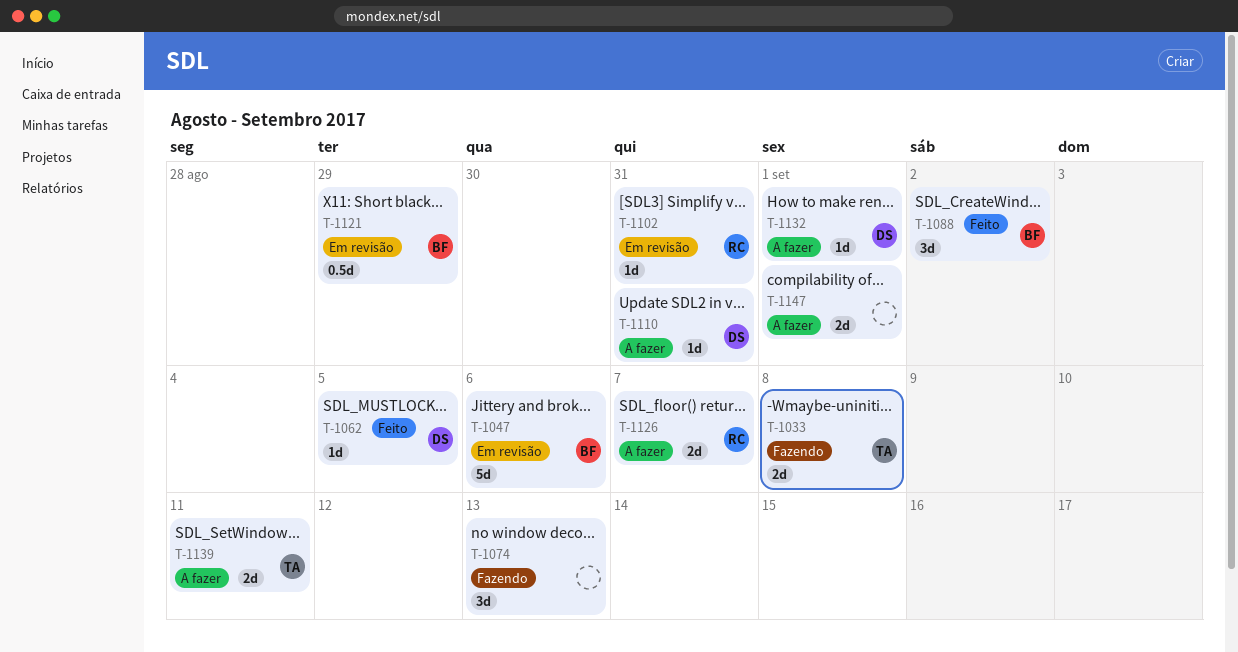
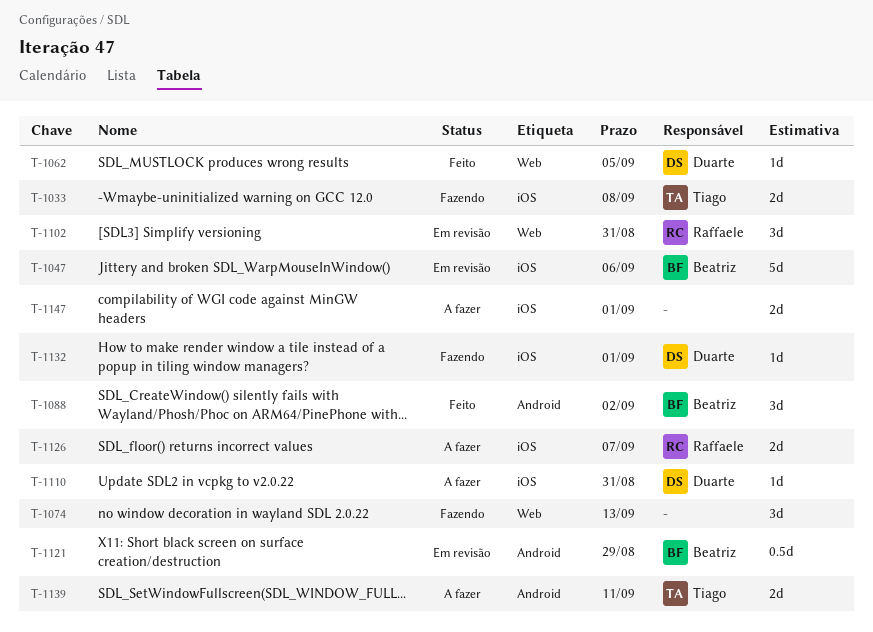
T-1102, estimate: 1d -> 3d
T-1132, status: A fazer -> Fazendo

